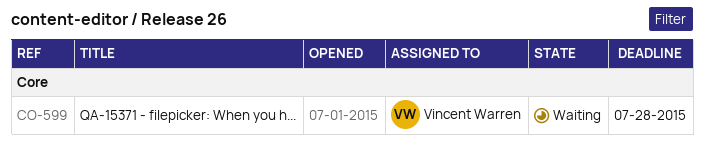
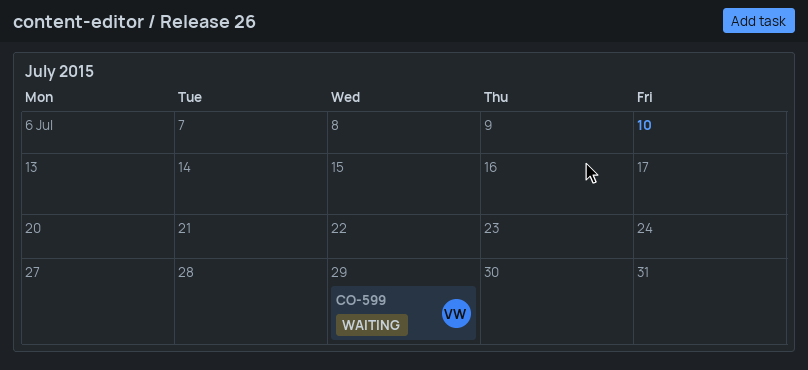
CO-599, due: Jul 28 -> Jul 29

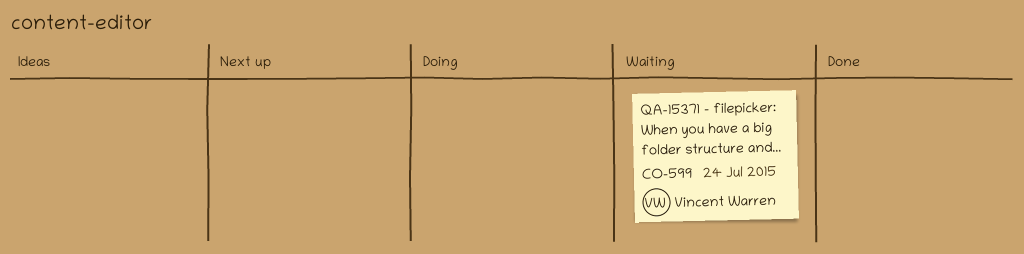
CO-599, due: Jul 29 -> Jul 24

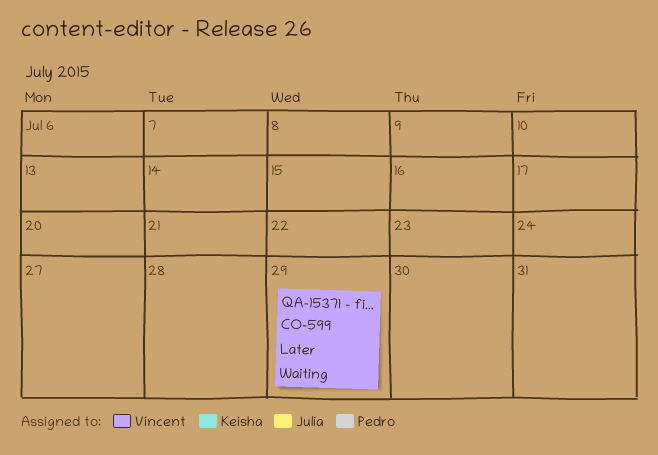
CO-599, due: Jul 24 -> Jul 29

